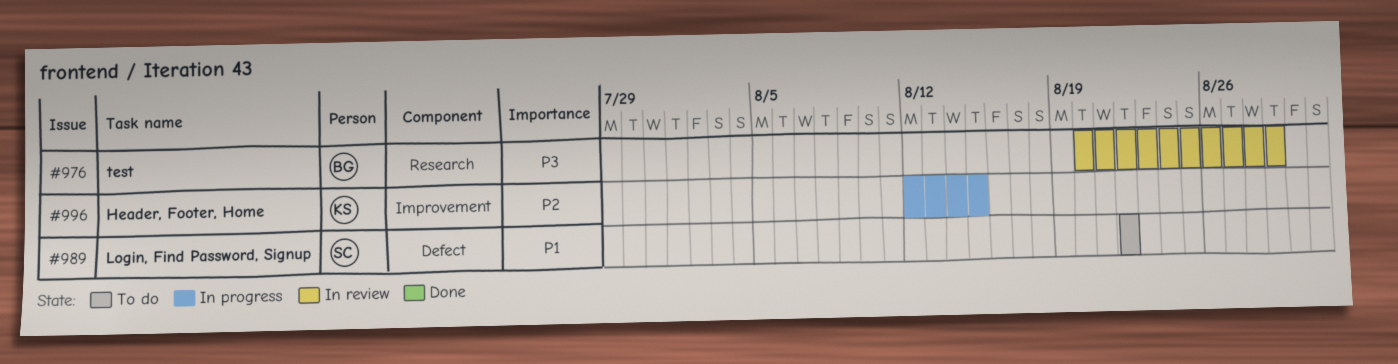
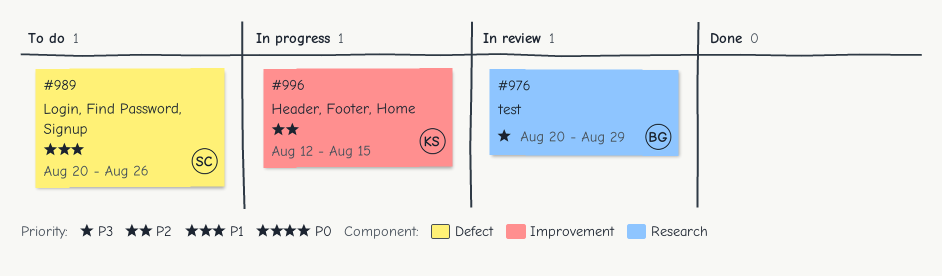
#989, start: Aug 22 -> Aug 20
#989, due: Aug 22 -> Aug 26

